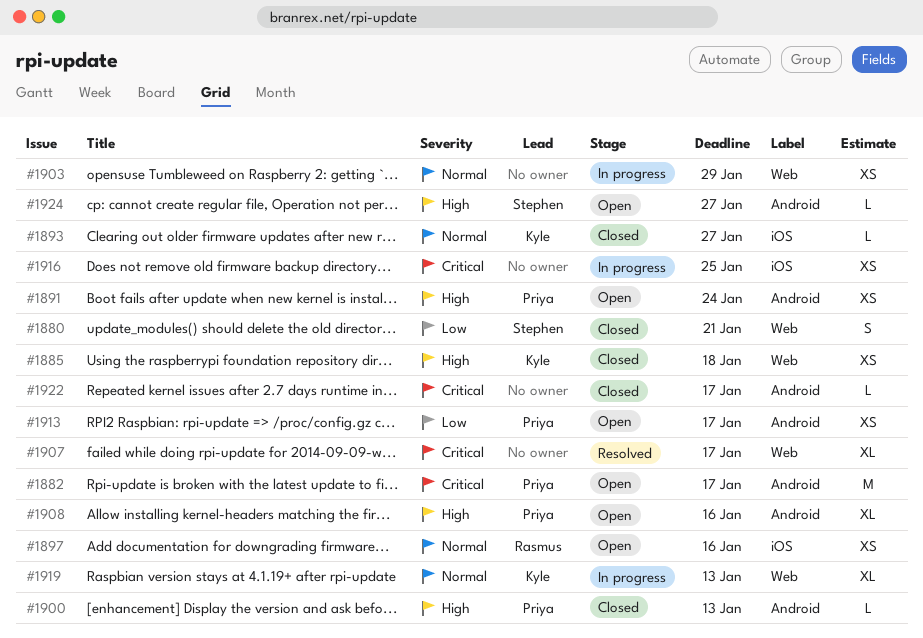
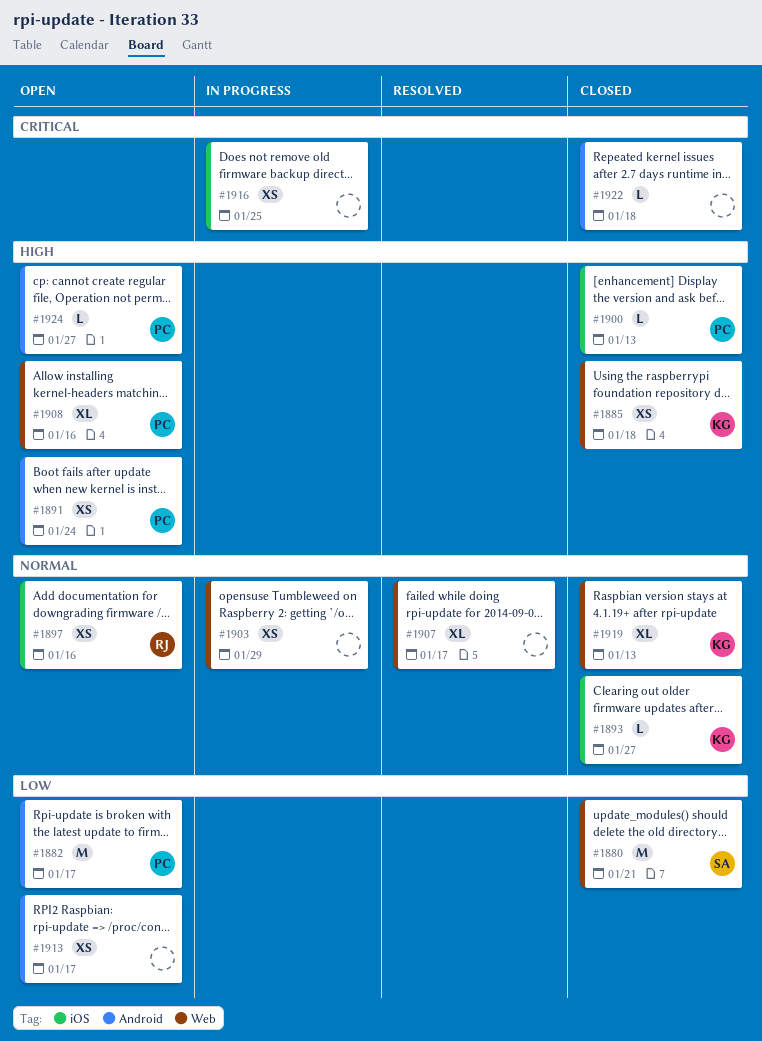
#1880, estimate: S -> M
#1882, priority: Critical -> Low
#1900, label: Android -> iOS
#1907, priority: Critical -> Normal
#1908, label: Android -> Web
#1913, owner: Priya -> none
#1919, status: In progress -> Closed
#1922, due: Jan 17 -> Jan 18
#1924, owner: Stephen -> Priya

